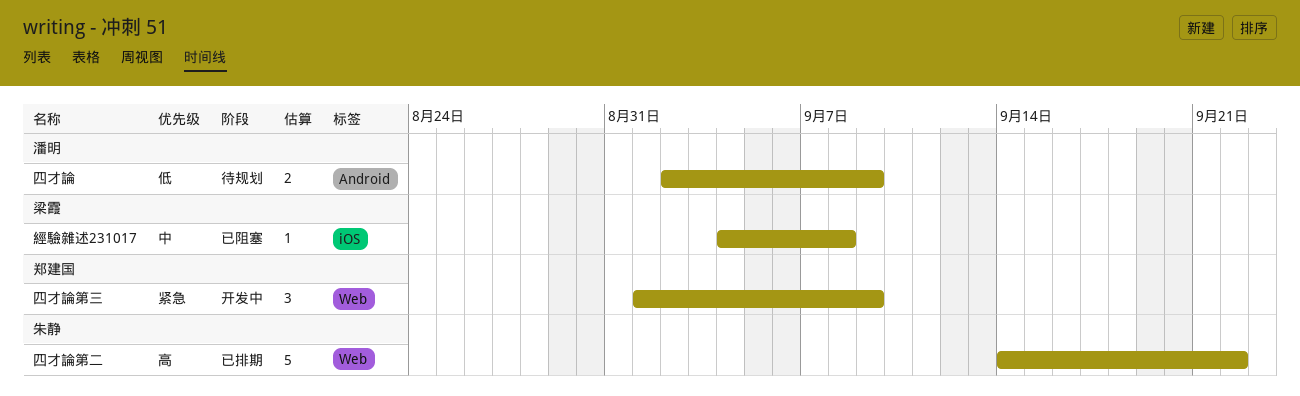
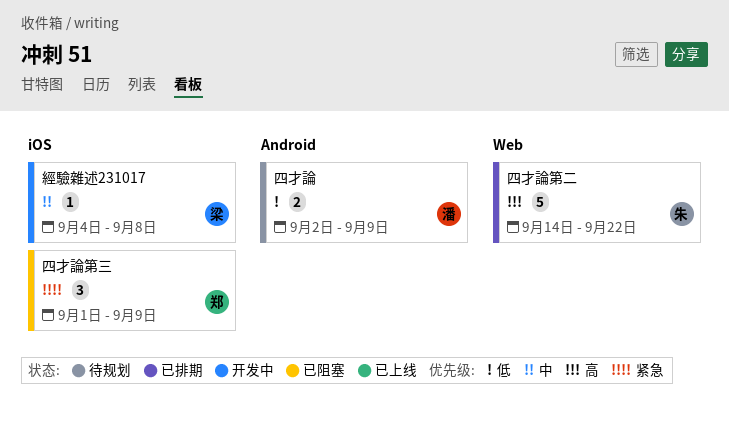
四才論第三, status: 开发中 -> 已阻塞
四才論第三, label: Web -> iOS
經驗雜述231017, status: 已阻塞 -> 开发中

